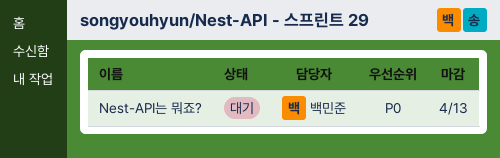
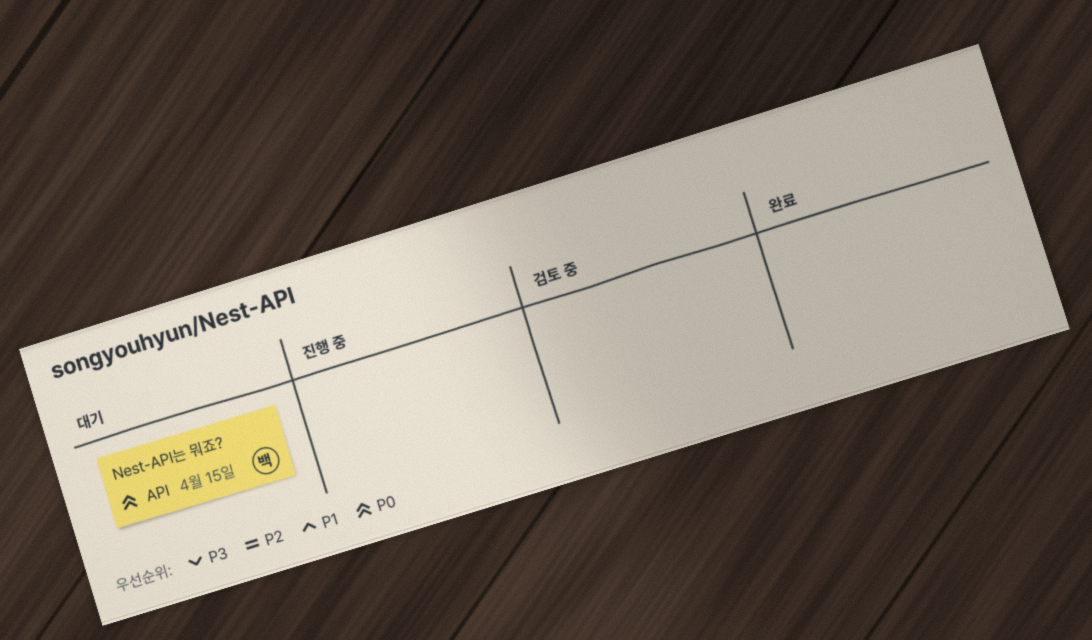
Nest-API는 뭐죠?, due: Apr 13 -> Apr 15

